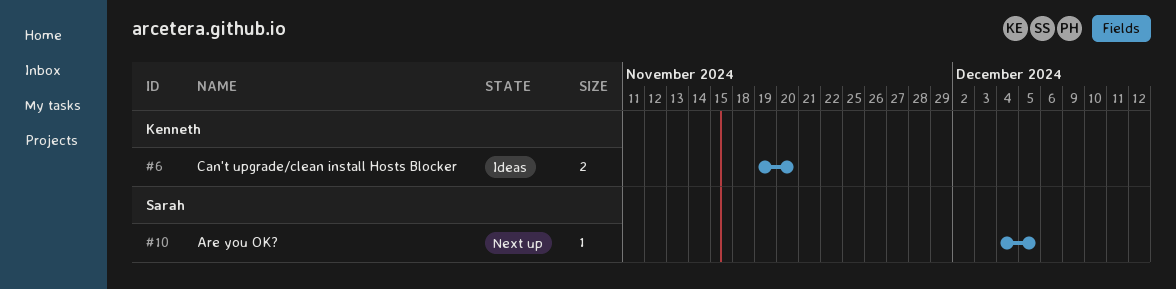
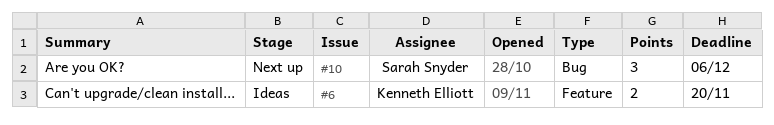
#10, estimate: 1 -> 3
#10, due: Dec 5 -> Dec 6

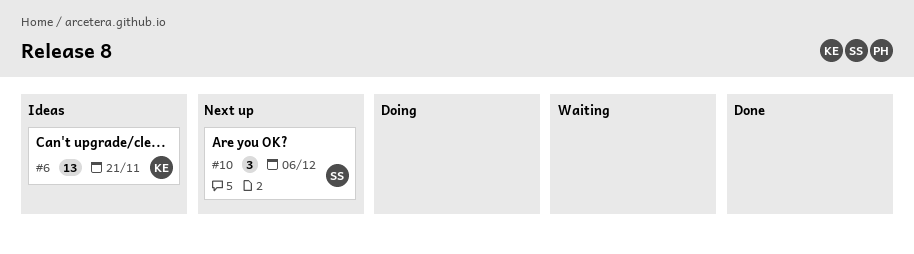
#6, estimate: 2 -> 13
#6, due: Nov 20 -> Nov 21

